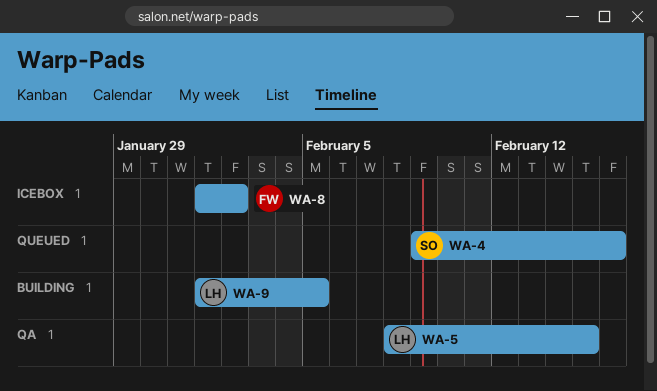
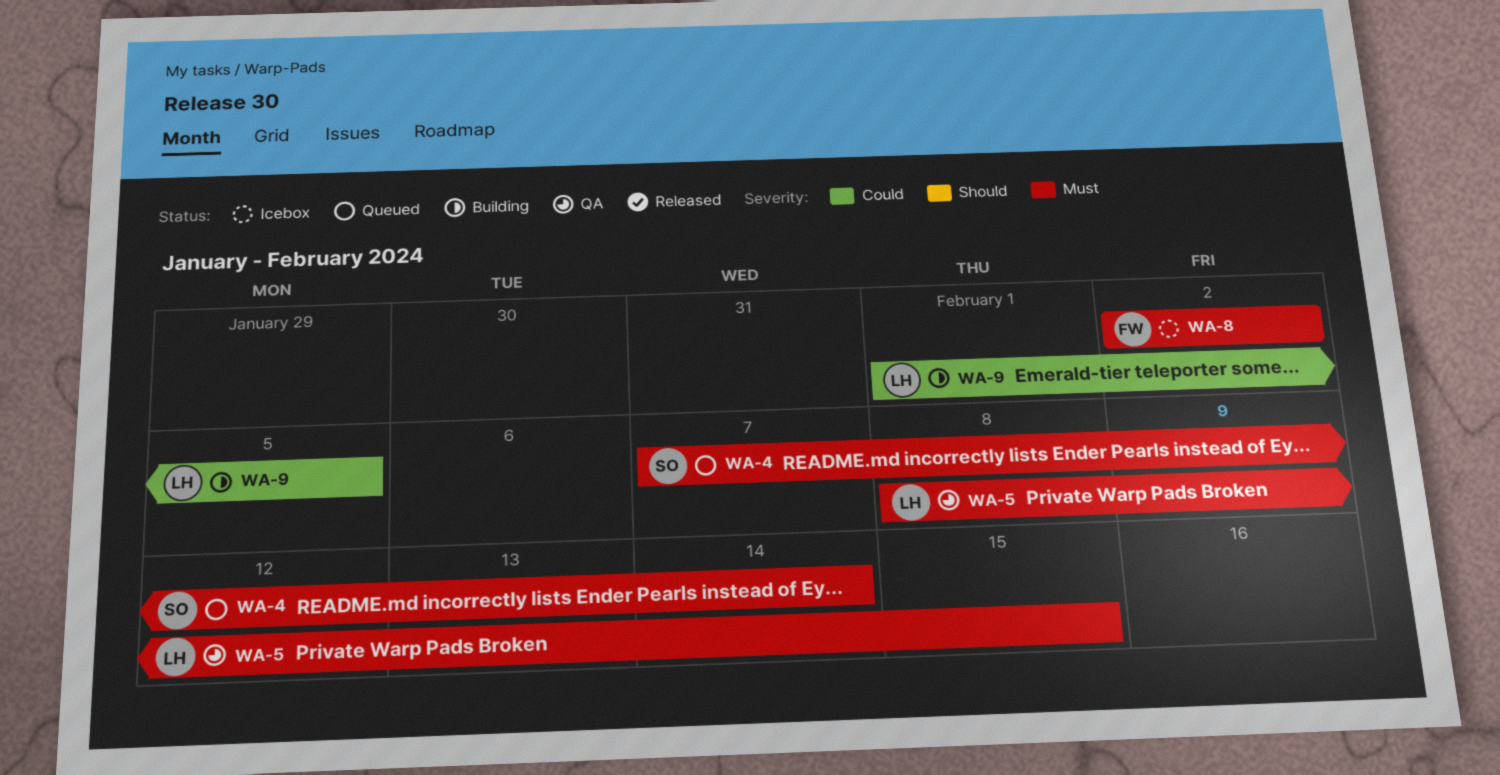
WA-4, start: Feb 9 -> Feb 7
WA-4, due: Feb 16 -> Feb 14
WA-8, start: Feb 1 -> Feb 2

